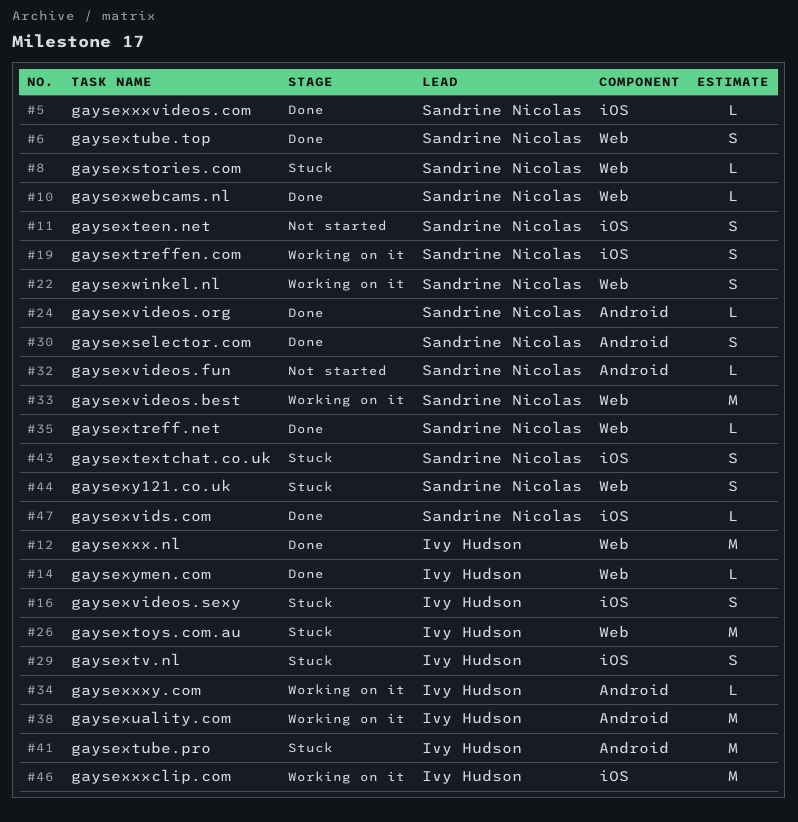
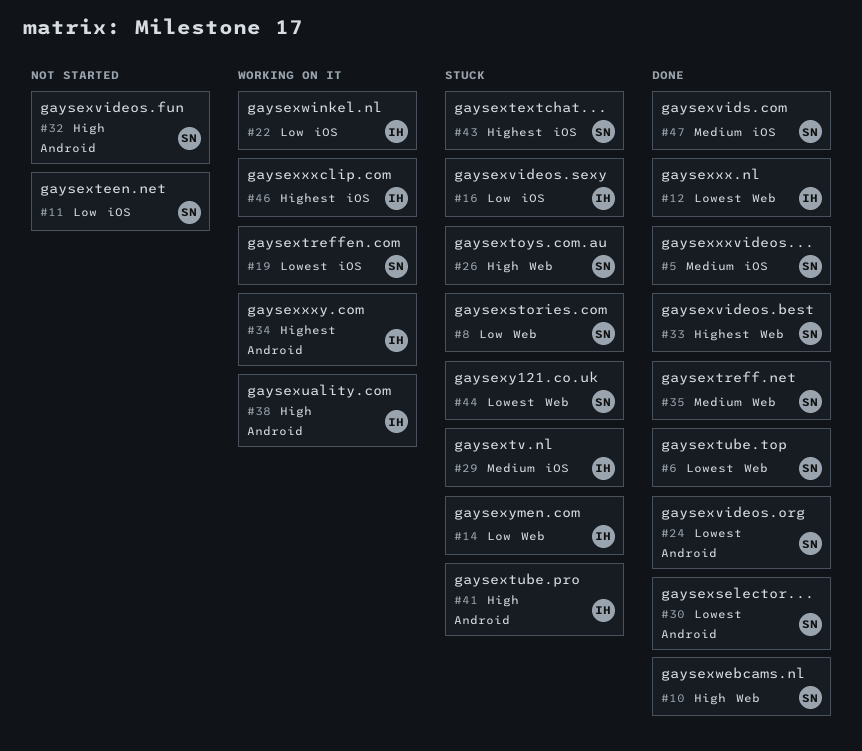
#14, status: Done -> Stuck
#22, owner: Sandrine Nicolas -> Ivy Hudson
#22, label: Web -> iOS
#26, owner: Ivy Hudson -> Sandrine Nicolas
#33, status: Working on it -> Done

